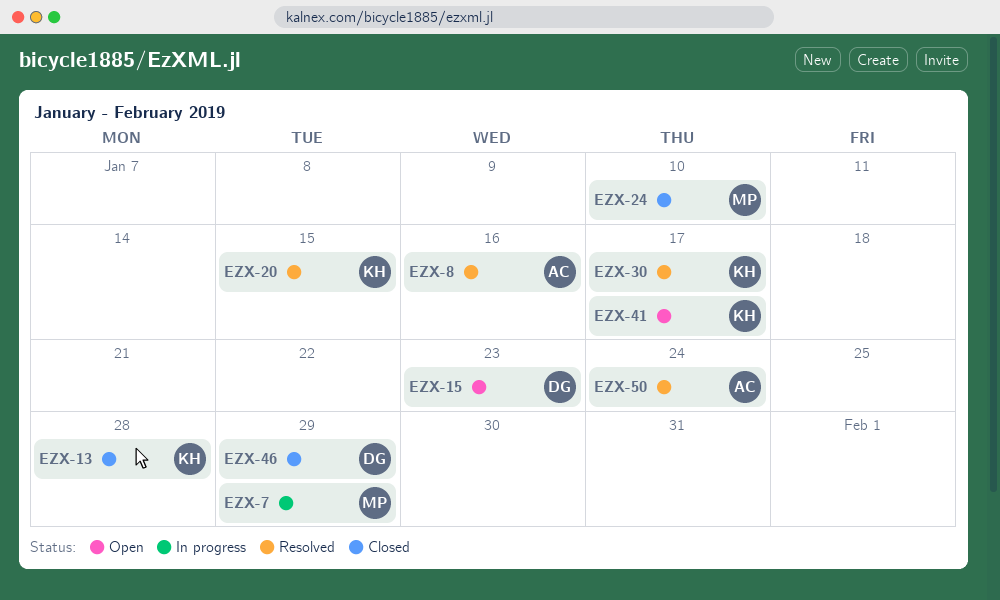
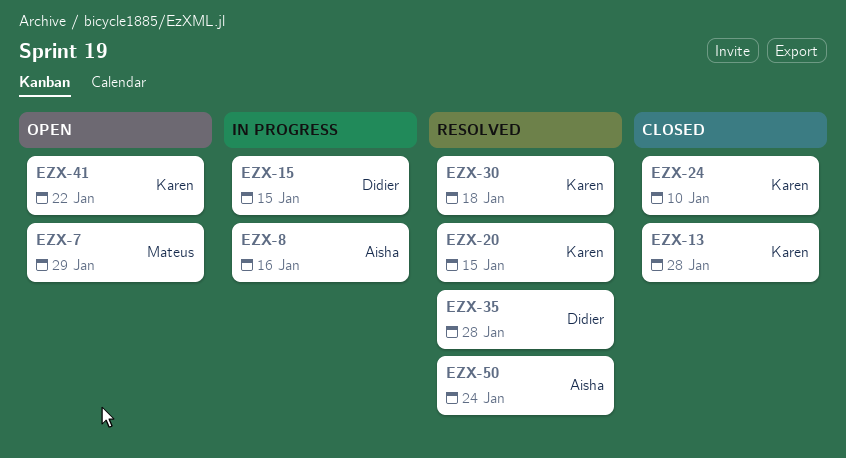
EZX-7, status: In progress -> Open
EZX-8, status: Resolved -> In progress
EZX-15, status: Open -> In progress
EZX-15, due: Jan 23 -> Jan 15
EZX-24, owner: Mateus -> Karen
EZX-30, due: Jan 17 -> Jan 18
EZX-35: none -> present
EZX-41, due: Jan 17 -> Jan 22
EZX-46: present -> none

